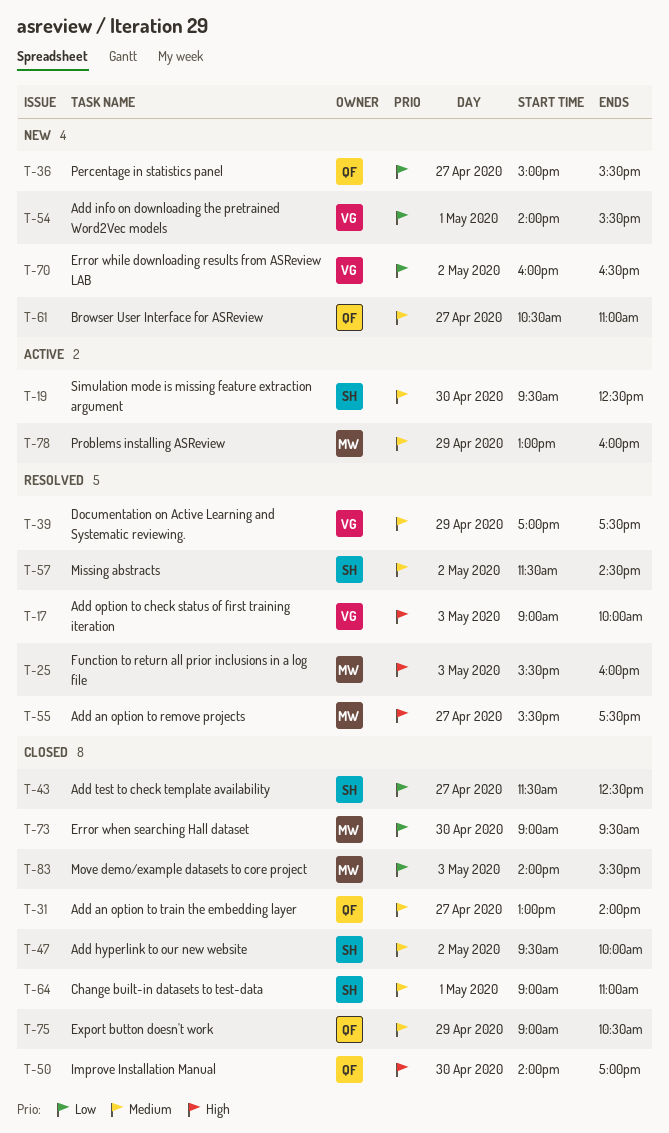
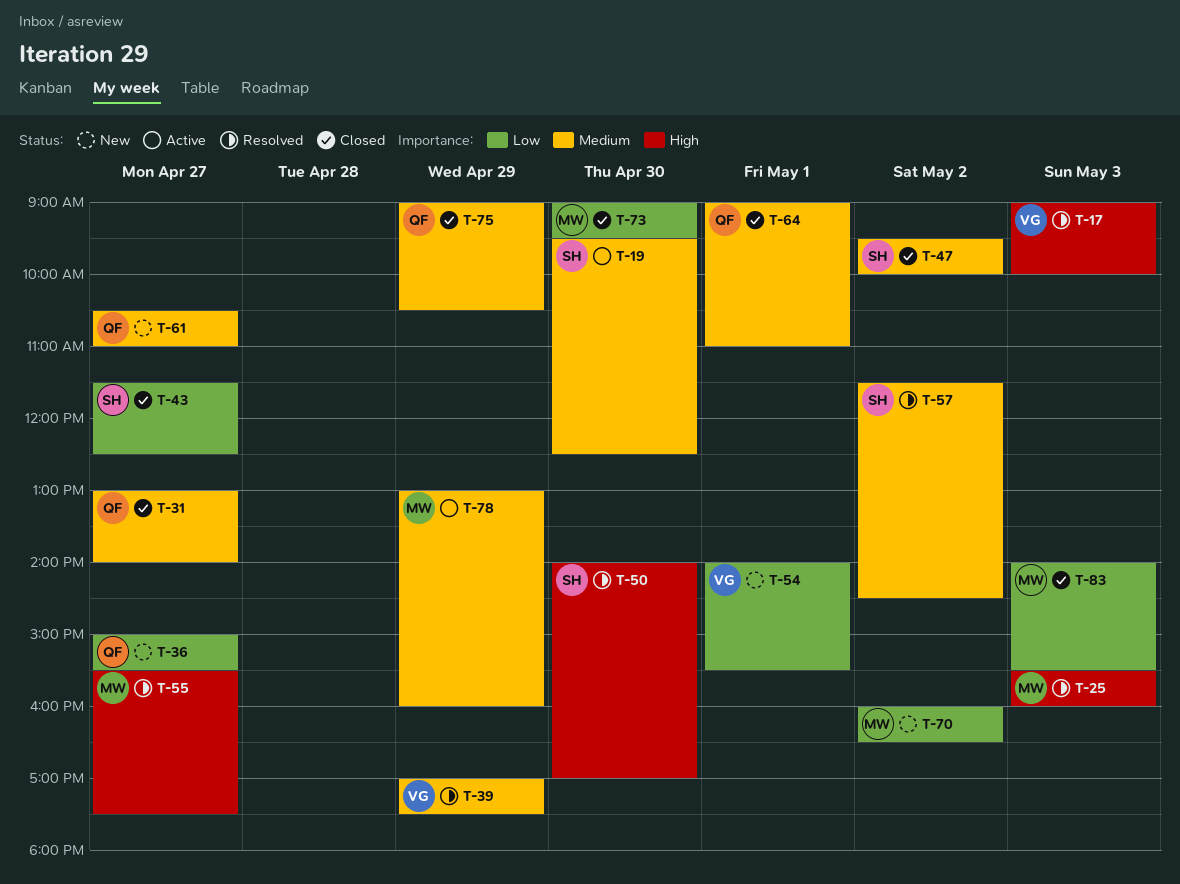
T-50, status: Closed -> Resolved
T-50, owner: QF -> SH
T-64, owner: SH -> QF
T-70, owner: VG -> MW

